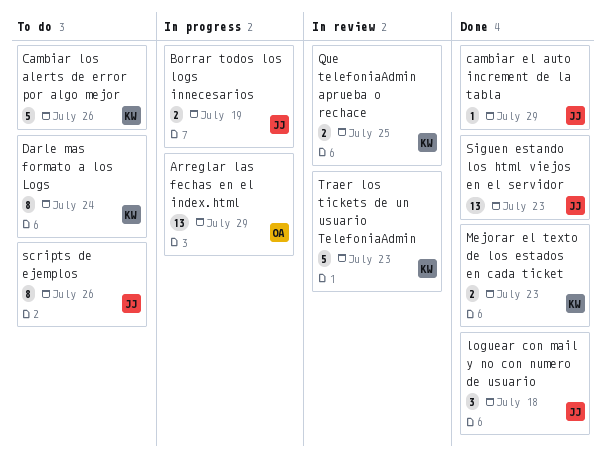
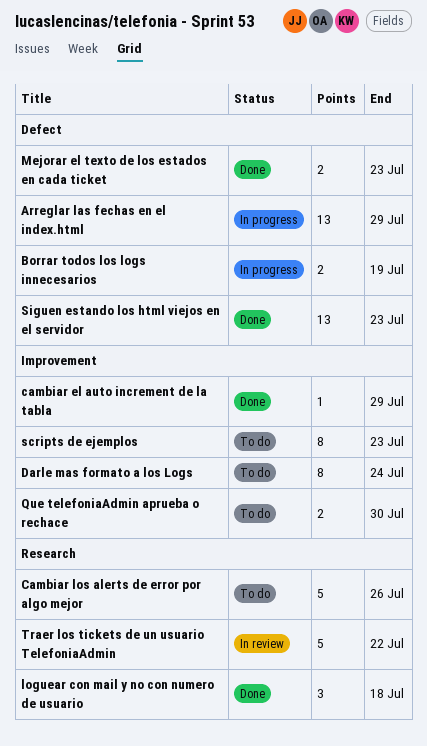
Que telefoniaAdmin aprueba o rechace, status: In review -> To do
Que telefoniaAdmin aprueba o rechace, due: Jul 25 -> Jul 30
scripts de ejemplos, due: Jul 26 -> Jul 23
Traer los tickets de un usuario TelefoniaAdmin, due: Jul 23 -> Jul 22

